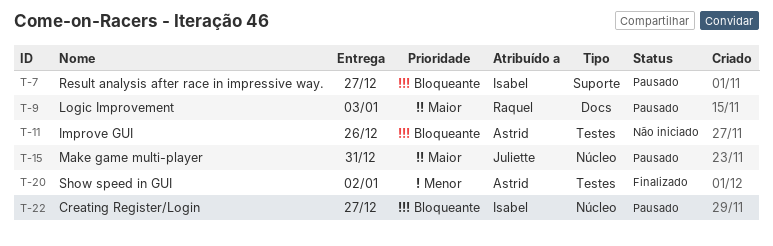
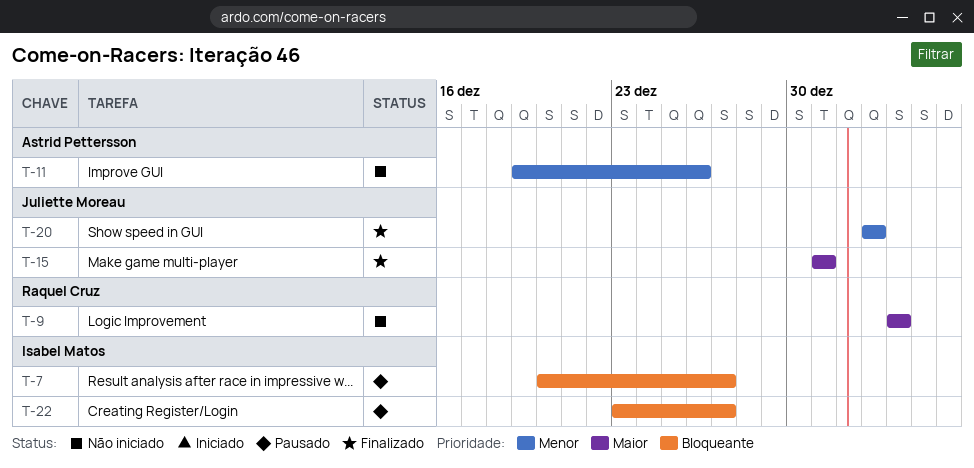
T-9, status: Pausado -> Não iniciado
T-11, priority: Bloqueante -> Menor
T-15, status: Pausado -> Finalizado
T-20, owner: Astrid Pettersson -> Juliette Moreau

